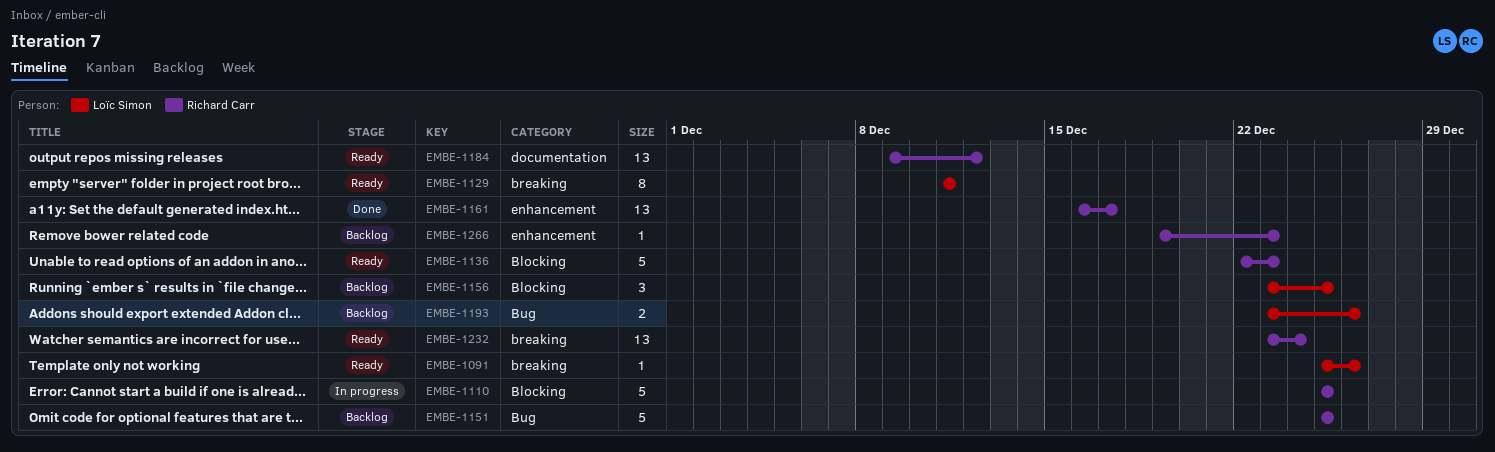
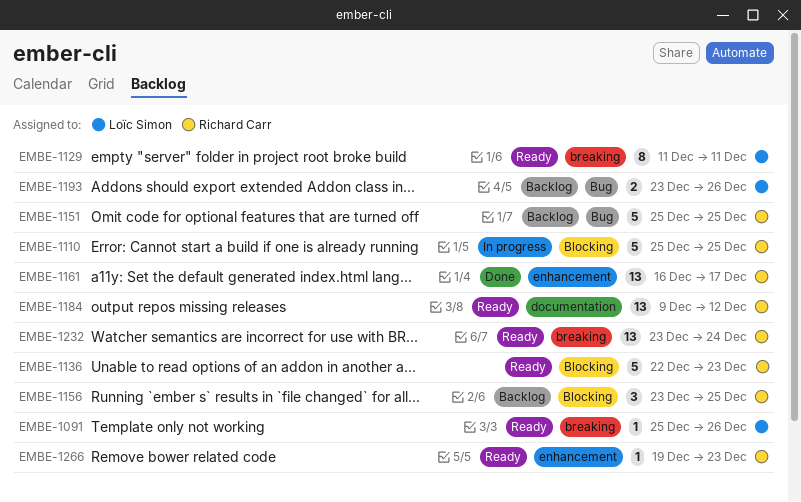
EMBE-1156, owner: Loïc Simon -> Richard Carr
EMBE-1266, status: Backlog -> Ready

